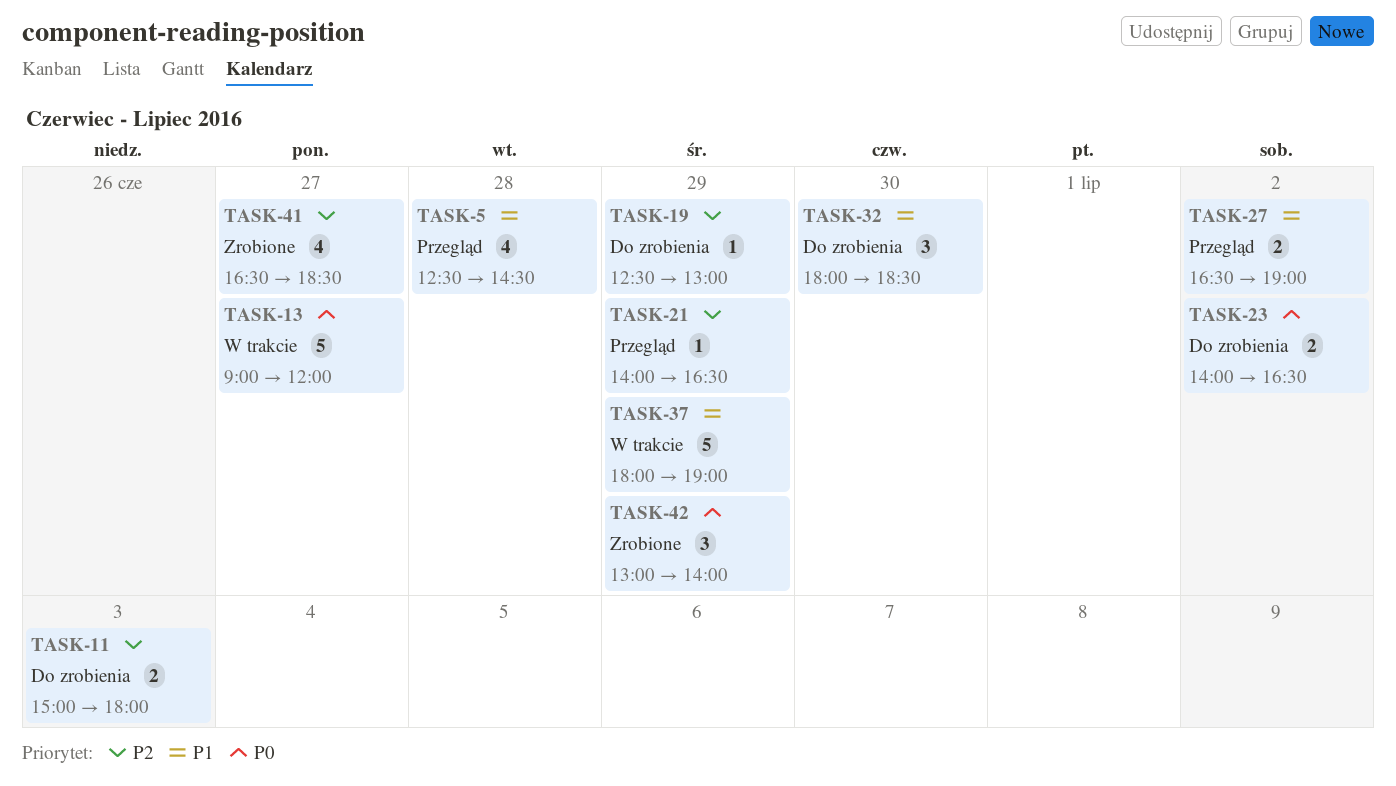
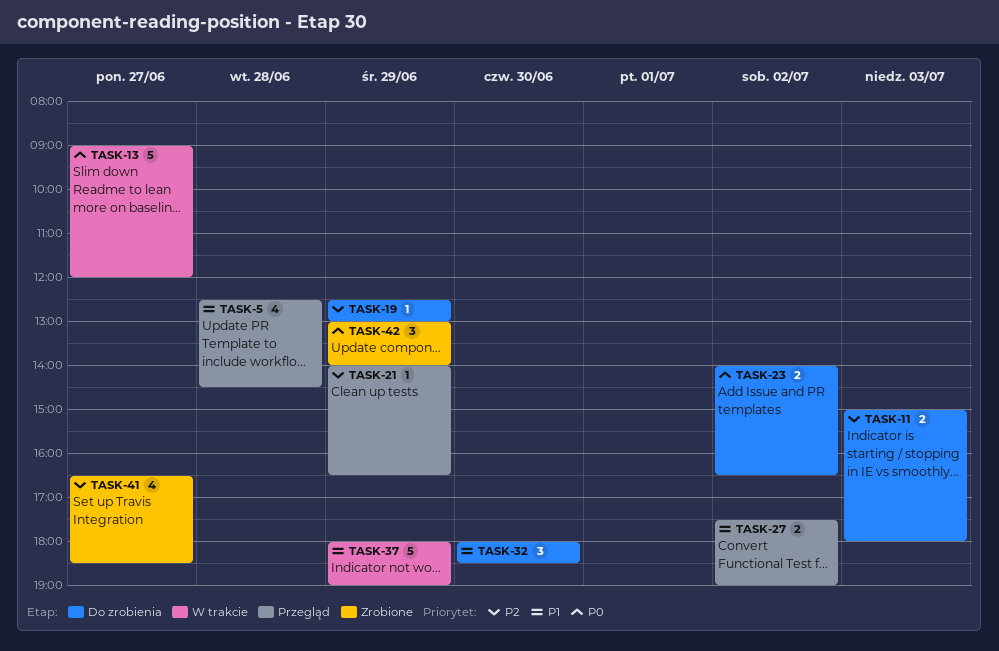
TASK-27, begins: 16:30 -> 17:30

